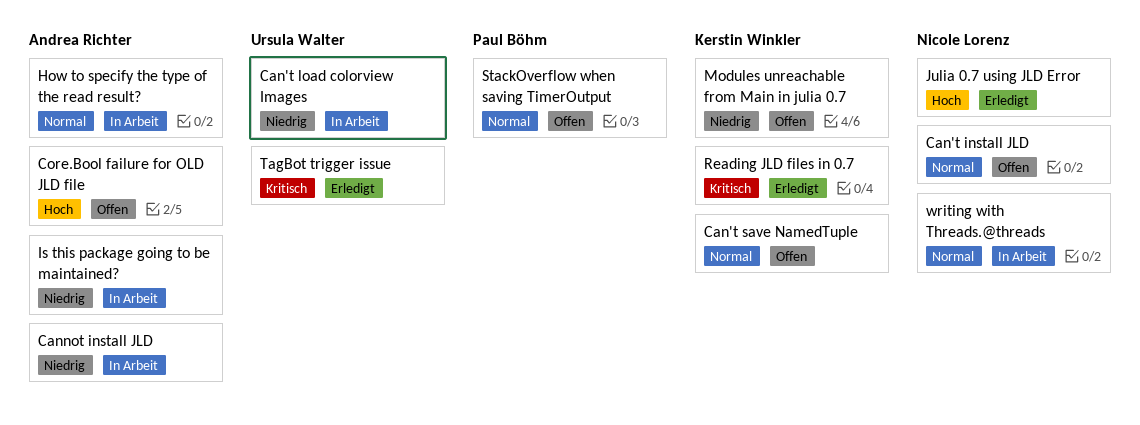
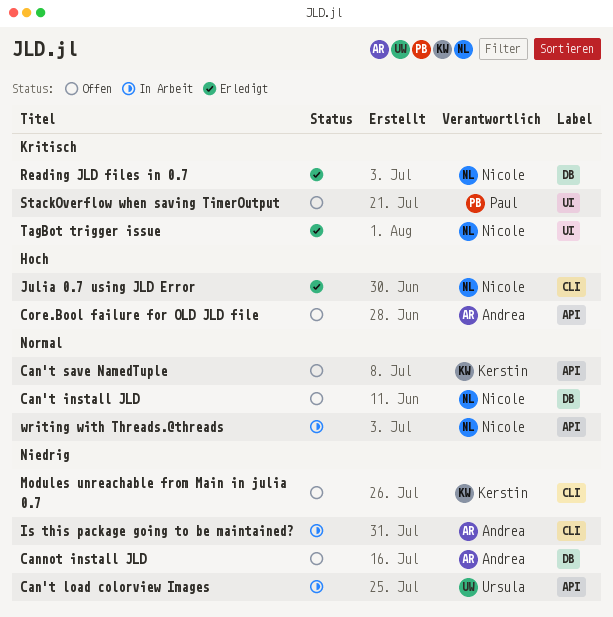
Cannot install JLD, status: In Arbeit -> Offen
How to specify the type of the read result?: present -> none
Reading JLD files in 0.7, owner: Kerstin Winkler -> Nicole Lorenz
StackOverflow when saving TimerOutput, priority: Normal -> Kritisch
TagBot trigger issue, owner: Ursula Walter -> Nicole Lorenz

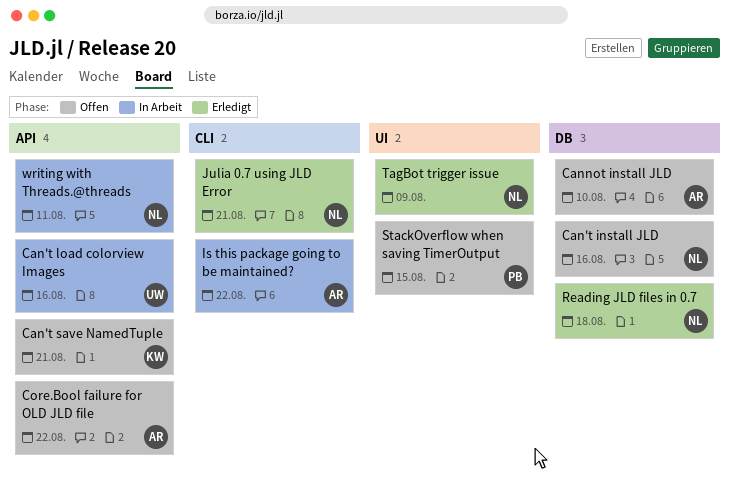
Modules unreachable from Main in julia 0.7: present -> none

